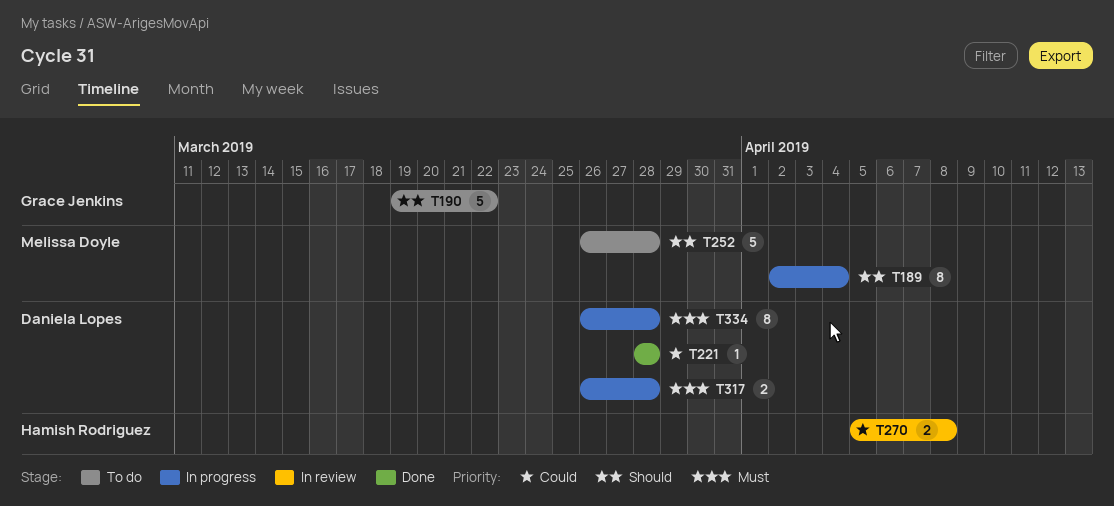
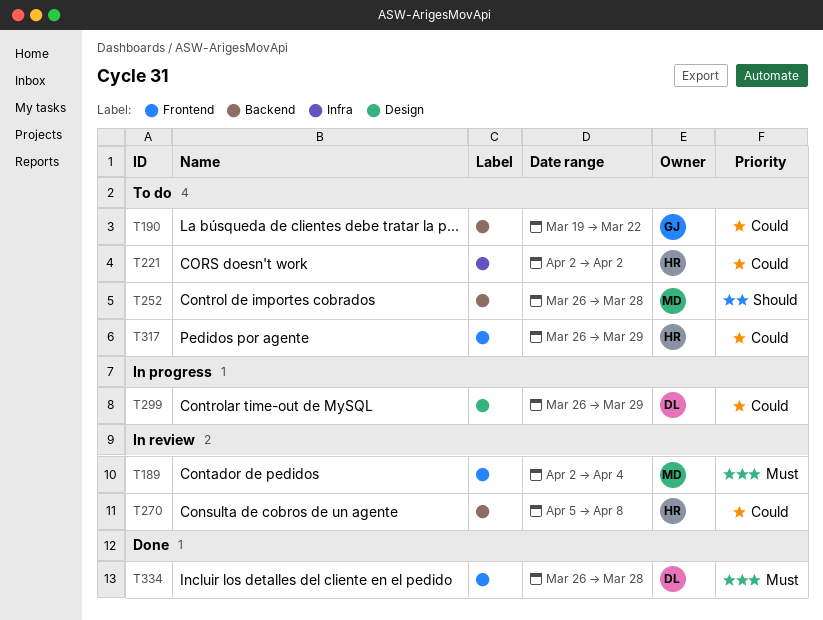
T189, status: In progress -> In review
T189, priority: Should -> Must
T190, priority: Should -> Could
T221, status: Done -> To do
T221, owner: Daniela Lopes -> Hamish Rodriguez
T221, start: Mar 28 -> Apr 2
T221, due: Mar 28 -> Apr 2
T299: none -> present
T317, status: In progress -> To do
T317, owner: Daniela Lopes -> Hamish Rodriguez
T317, priority: Must -> Could
T317, due: Mar 28 -> Mar 29
T334, status: In progress -> Done

